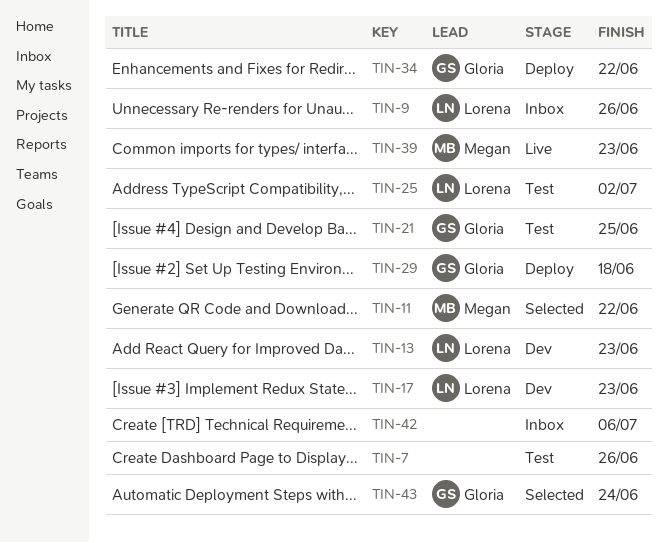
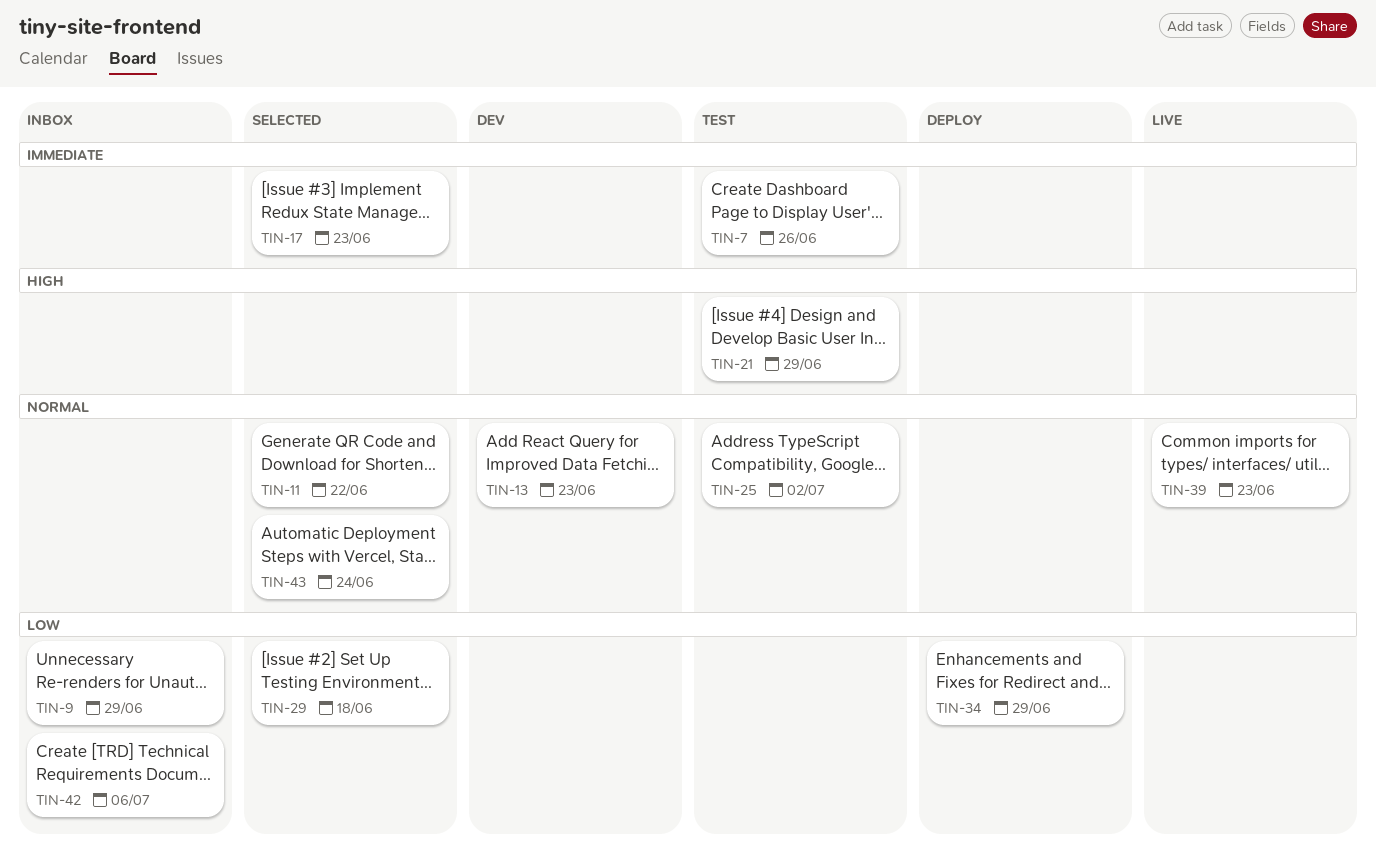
TIN-9, due: Jun 26 -> Jun 29
TIN-17, status: Dev -> Selected
TIN-21, due: Jun 25 -> Jun 29
TIN-29, status: Deploy -> Selected
TIN-34, due: Jun 22 -> Jun 29

